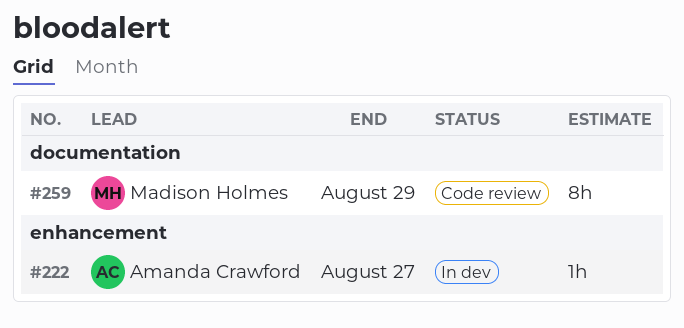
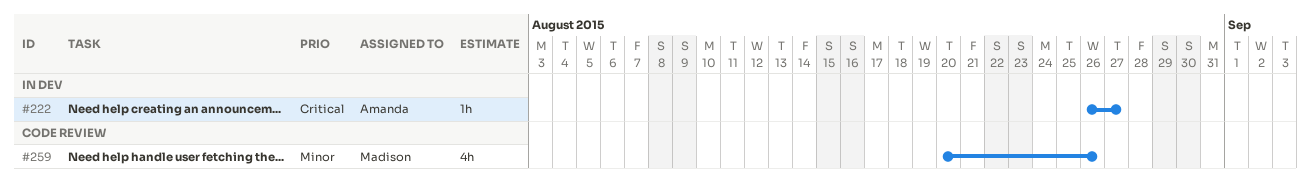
#259, estimate: 8h -> 4h
#259, due: Aug 29 -> Aug 26

